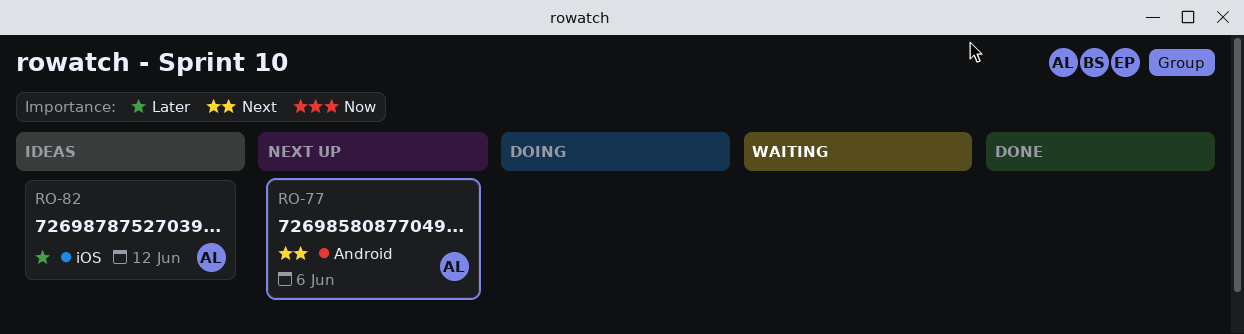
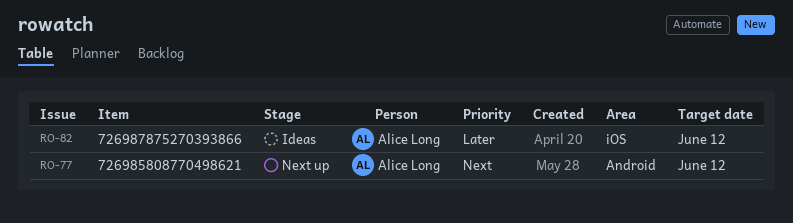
RO-77, due: Jun 6 -> Jun 12

